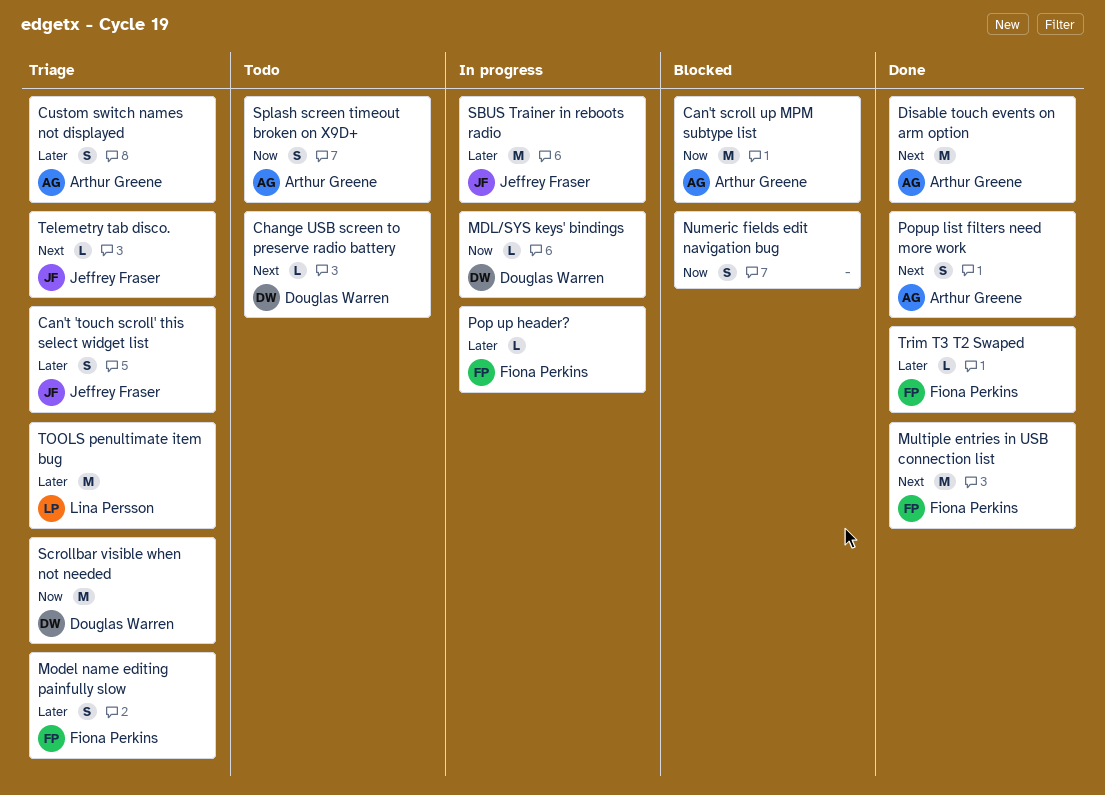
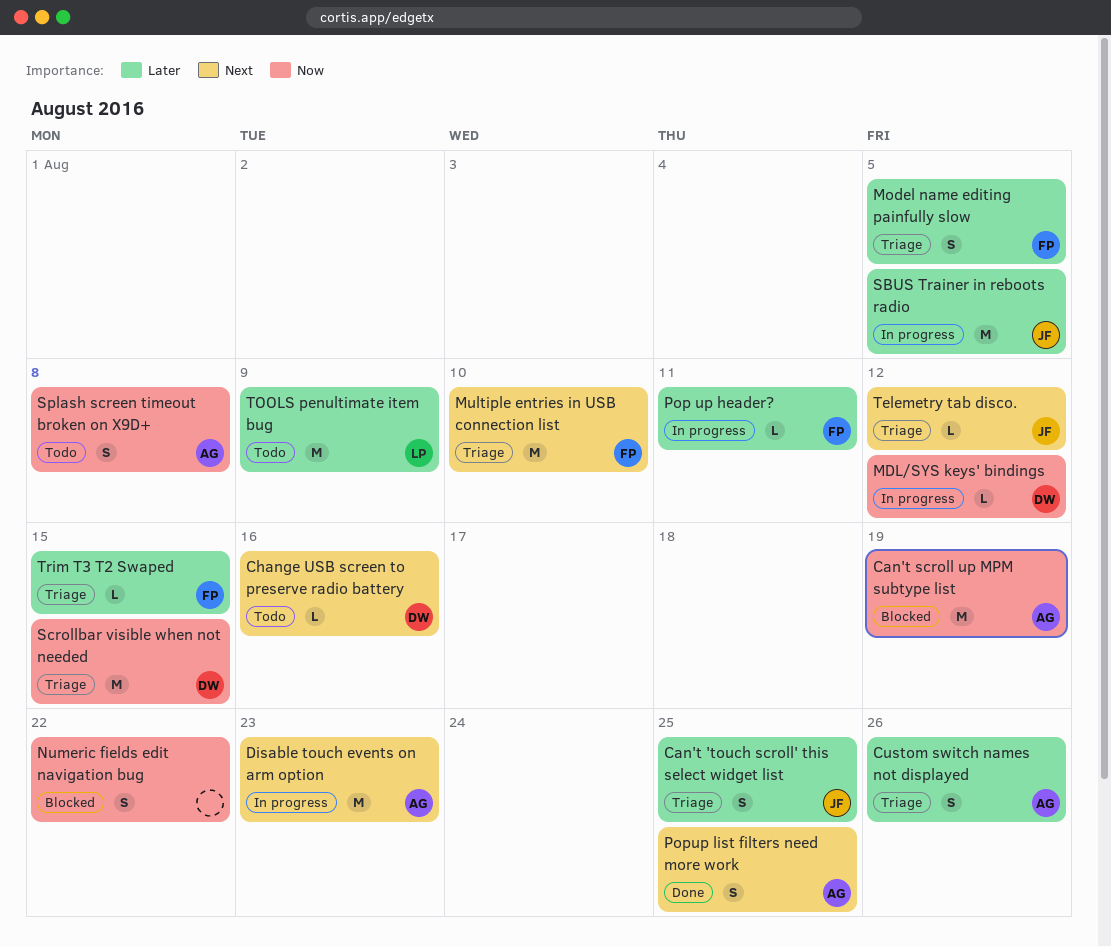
Disable touch events on arm option, status: Done -> In progress
Multiple entries in USB connection list, status: Done -> Triage
TOOLS penultimate item bug, status: Triage -> Todo
Trim T3 T2 Swaped, status: Done -> Triage

